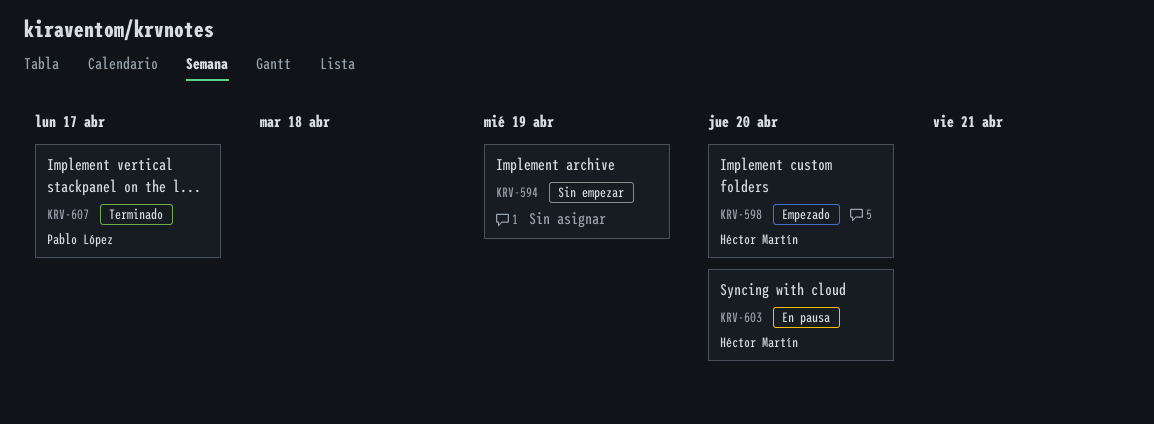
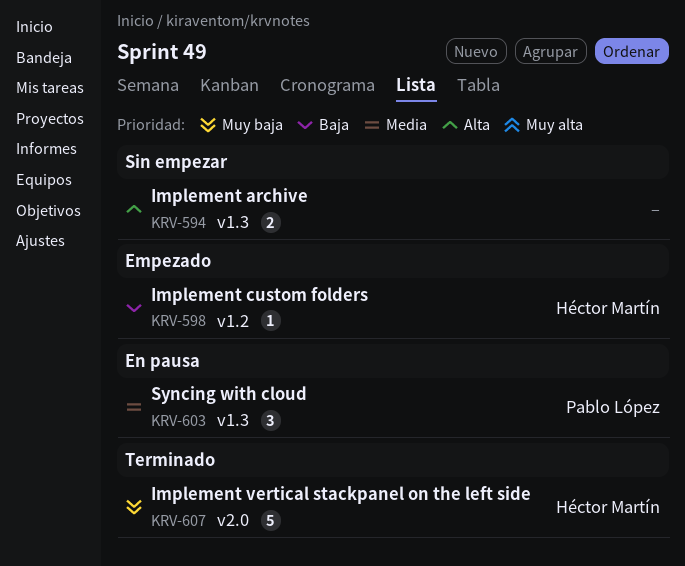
KRV-603, owner: Héctor Martín -> Pablo López
KRV-607, owner: Pablo López -> Héctor Martín

